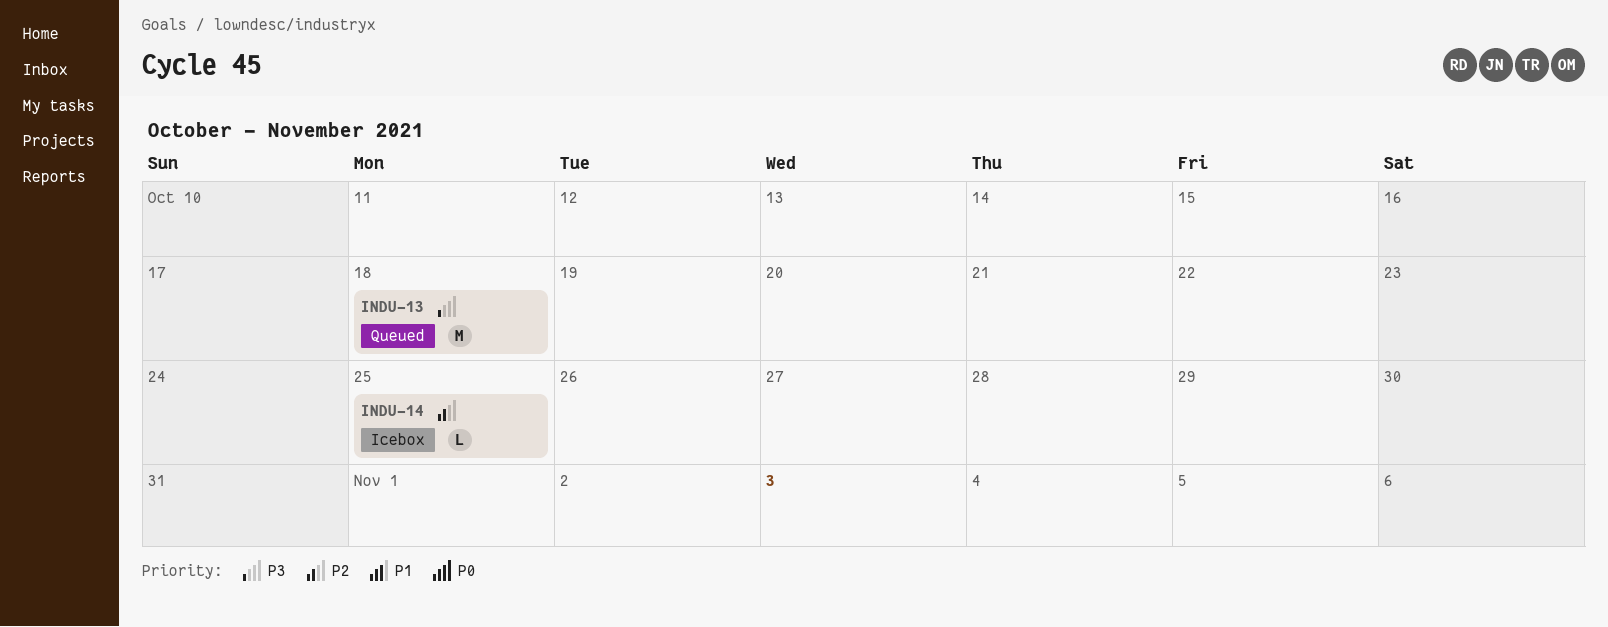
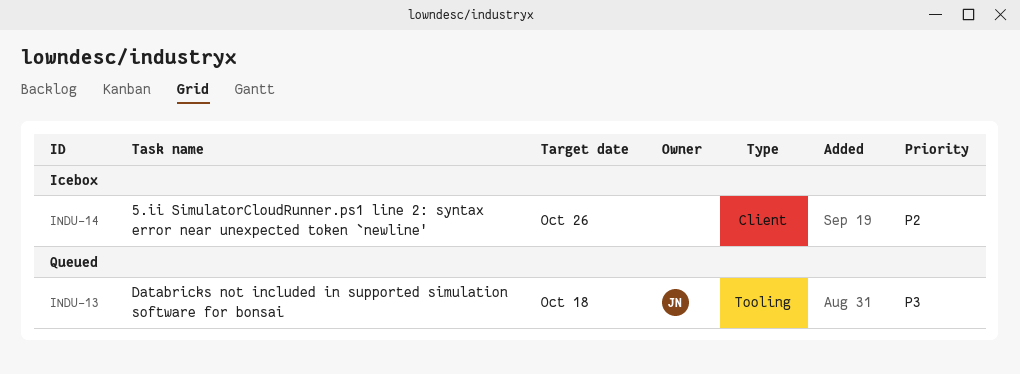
INDU-14, due: Oct 25 -> Oct 26

